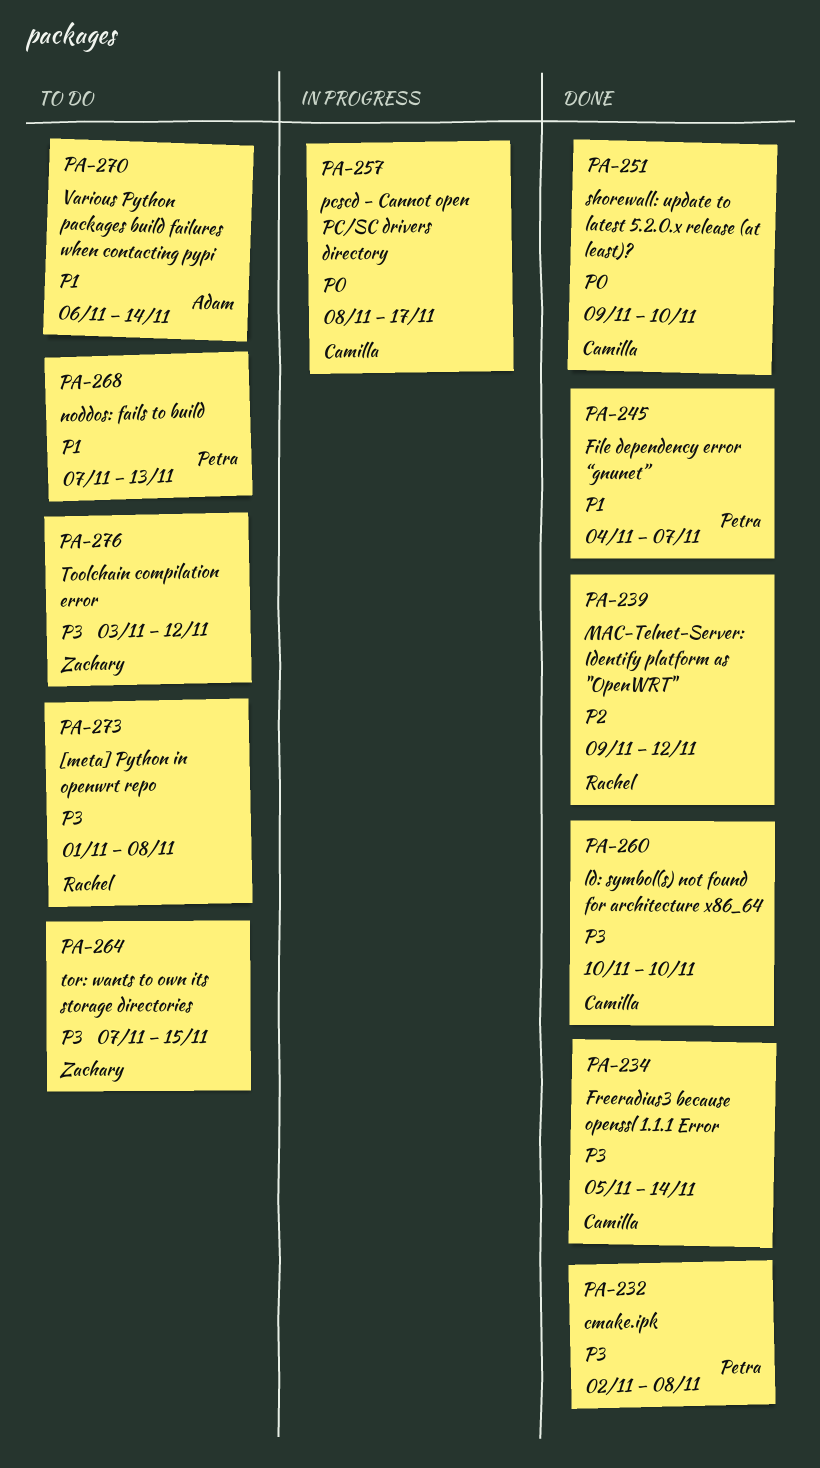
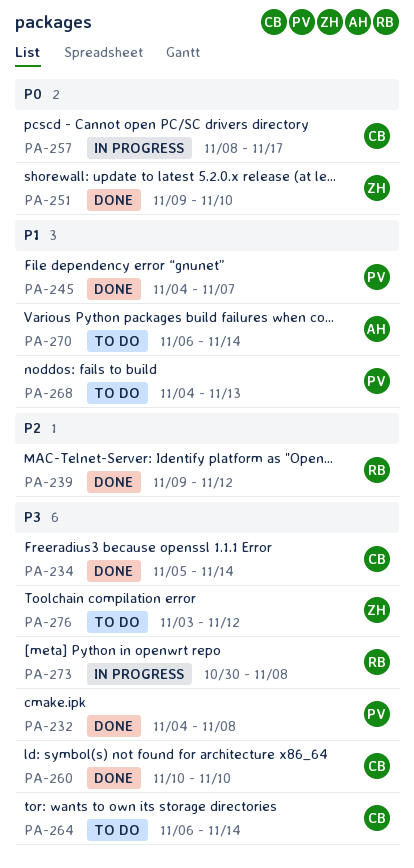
PA-232, start: Nov 2 -> Nov 4
PA-251, owner: Camilla -> Zachary
PA-264, owner: Zachary -> Camilla
PA-264, start: Nov 7 -> Nov 6
PA-264, due: Nov 15 -> Nov 14
PA-268, start: Nov 7 -> Nov 4
PA-273, status: To do -> In progress
PA-273, start: Nov 1 -> Oct 30

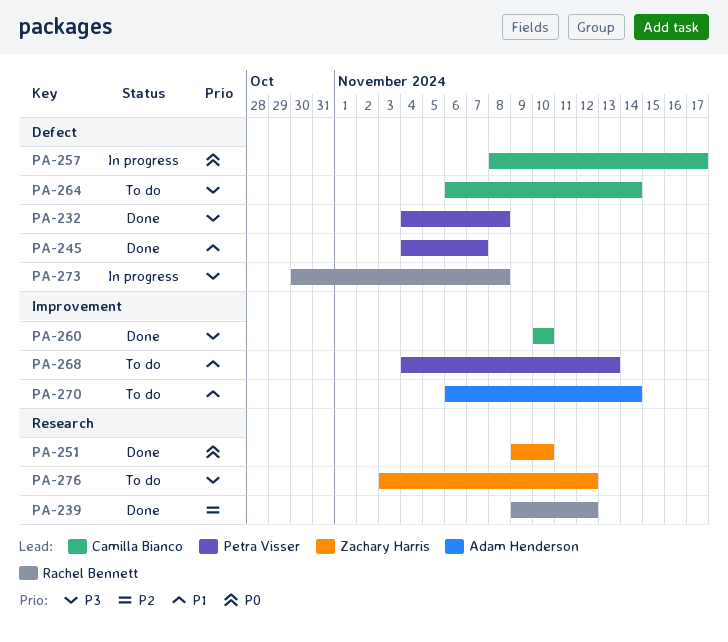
PA-234: present -> none

